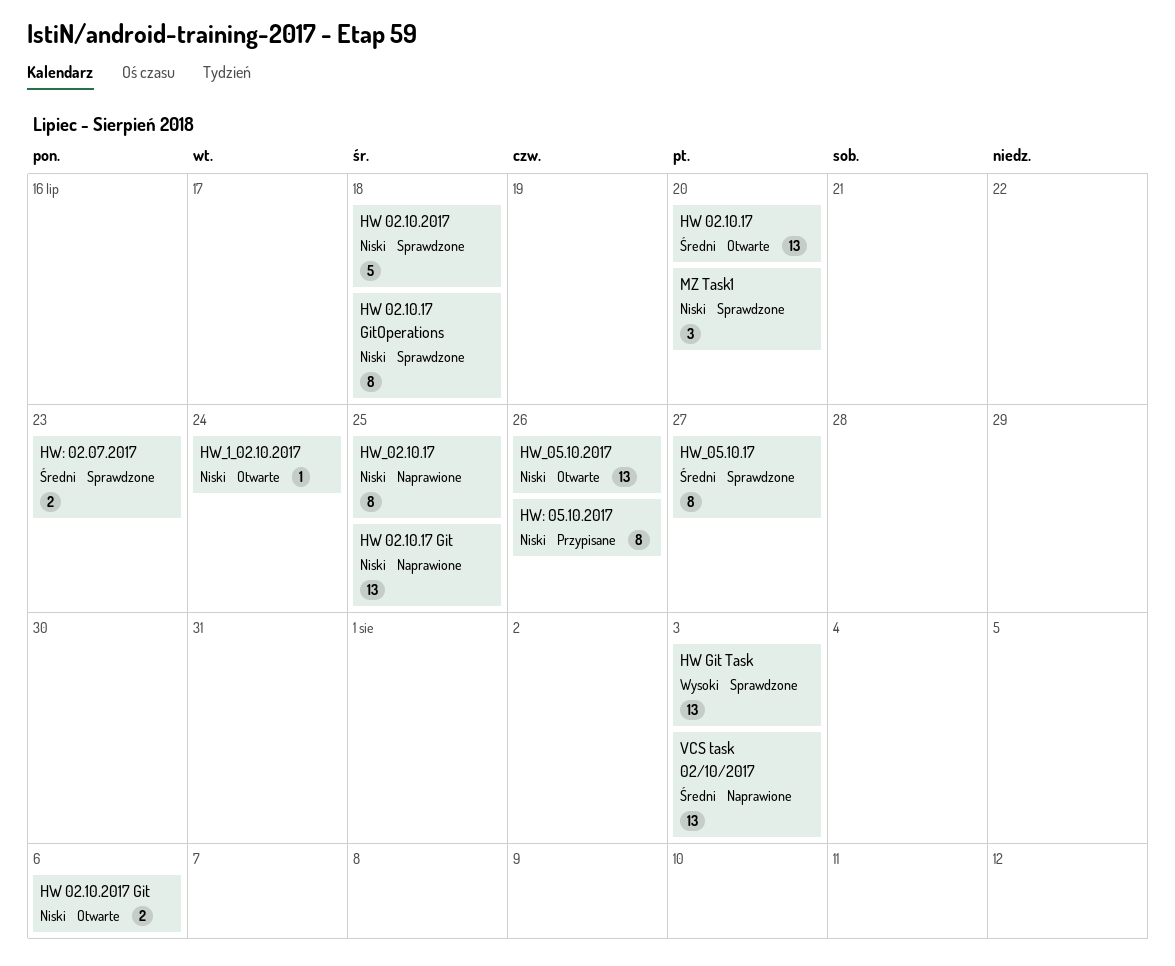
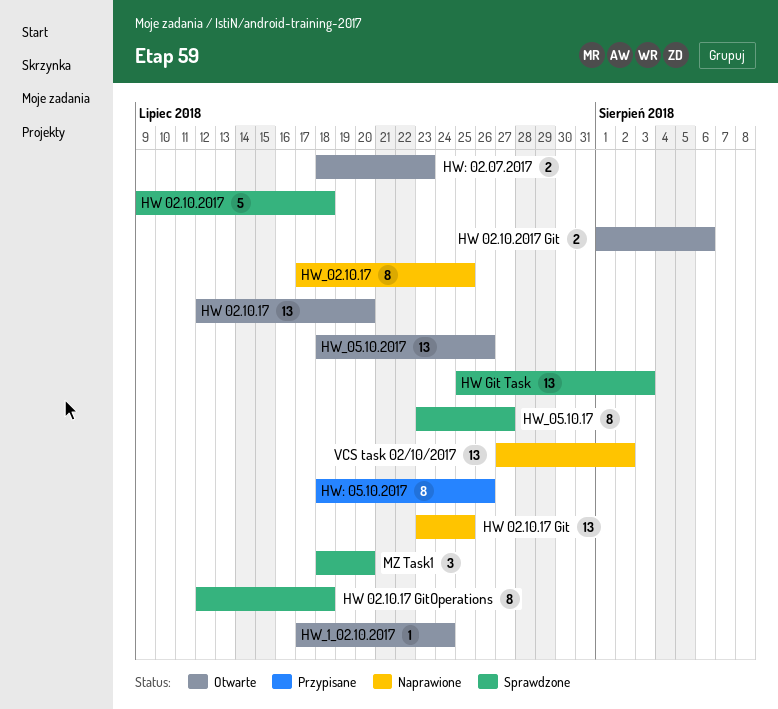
HW: 02.07.2017, status: Sprawdzone -> Otwarte
VCS task 02/10/2017, due: Aug 3 -> Aug 2

